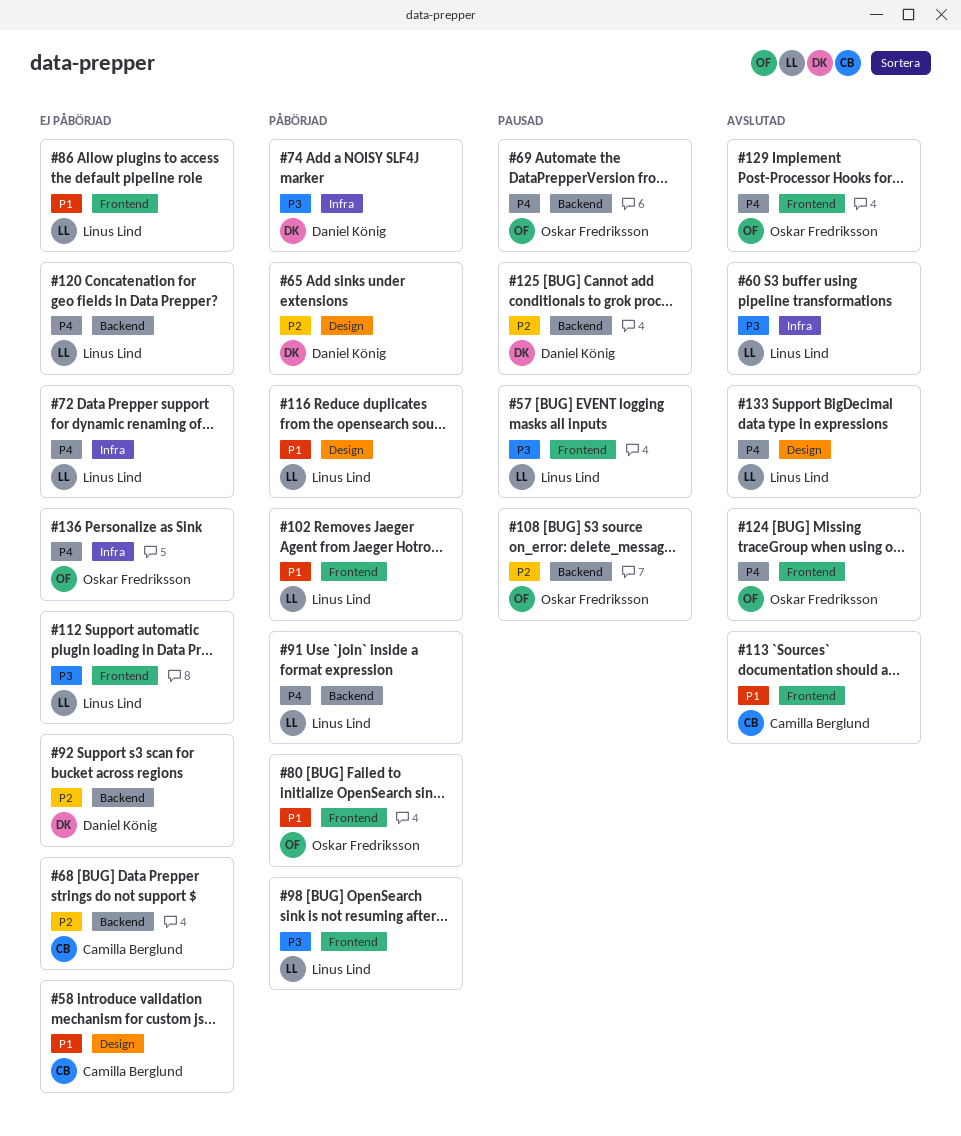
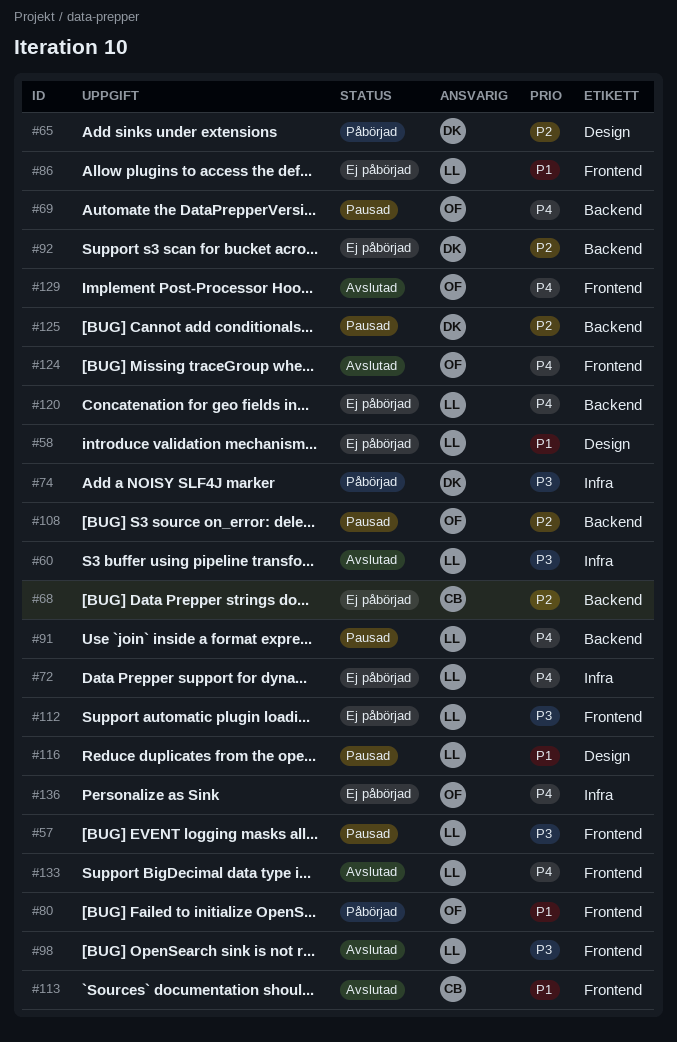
#58, owner: Camilla Berglund -> Linus Lind
#91, status: Påbörjad -> Pausad
#98, status: Påbörjad -> Avslutad
#102: present -> none
#116, status: Påbörjad -> Pausad
#133, label: Design -> Frontend

